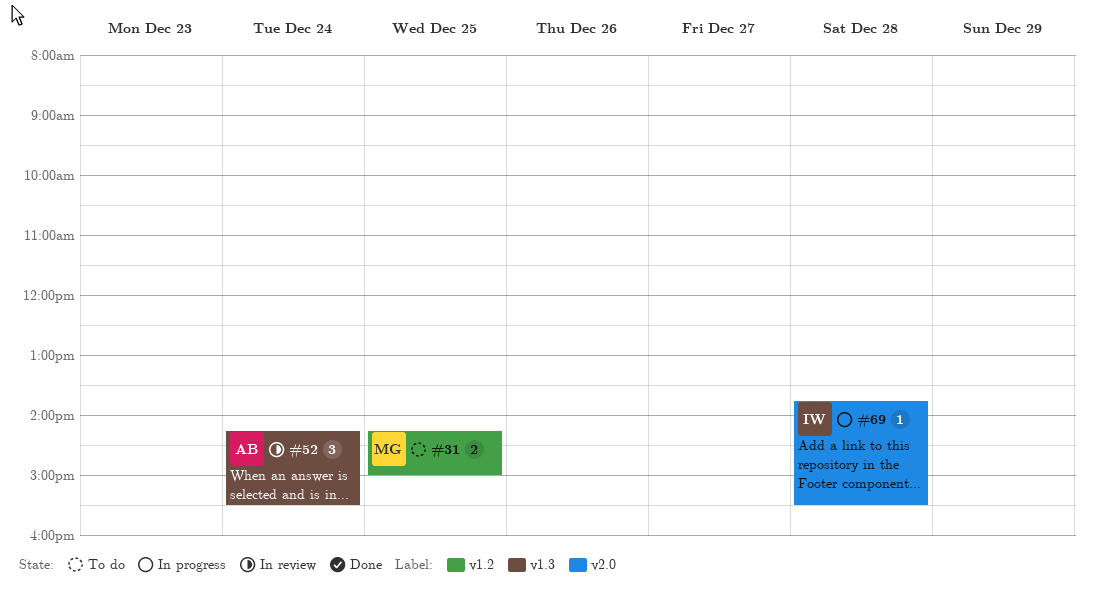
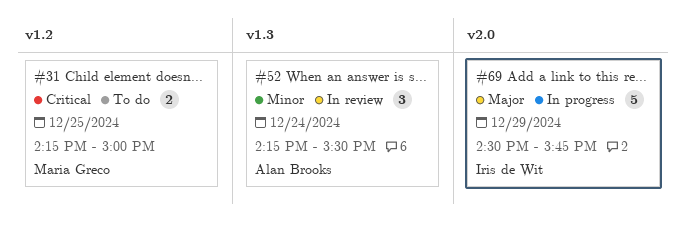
#69, estimate: 1 -> 5
#69, day: Dec 28 -> Dec 29
#69, begins: 13:45 -> 14:30
#69, ends: 15:30 -> 15:45

